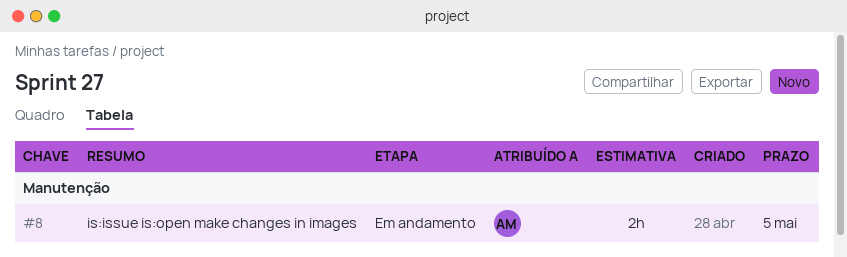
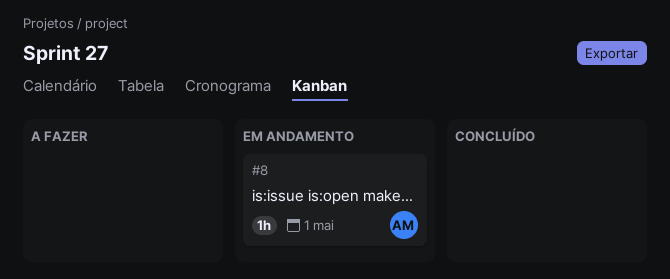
#8, estimate: 2h -> 1h
#8, due: May 5 -> May 1

